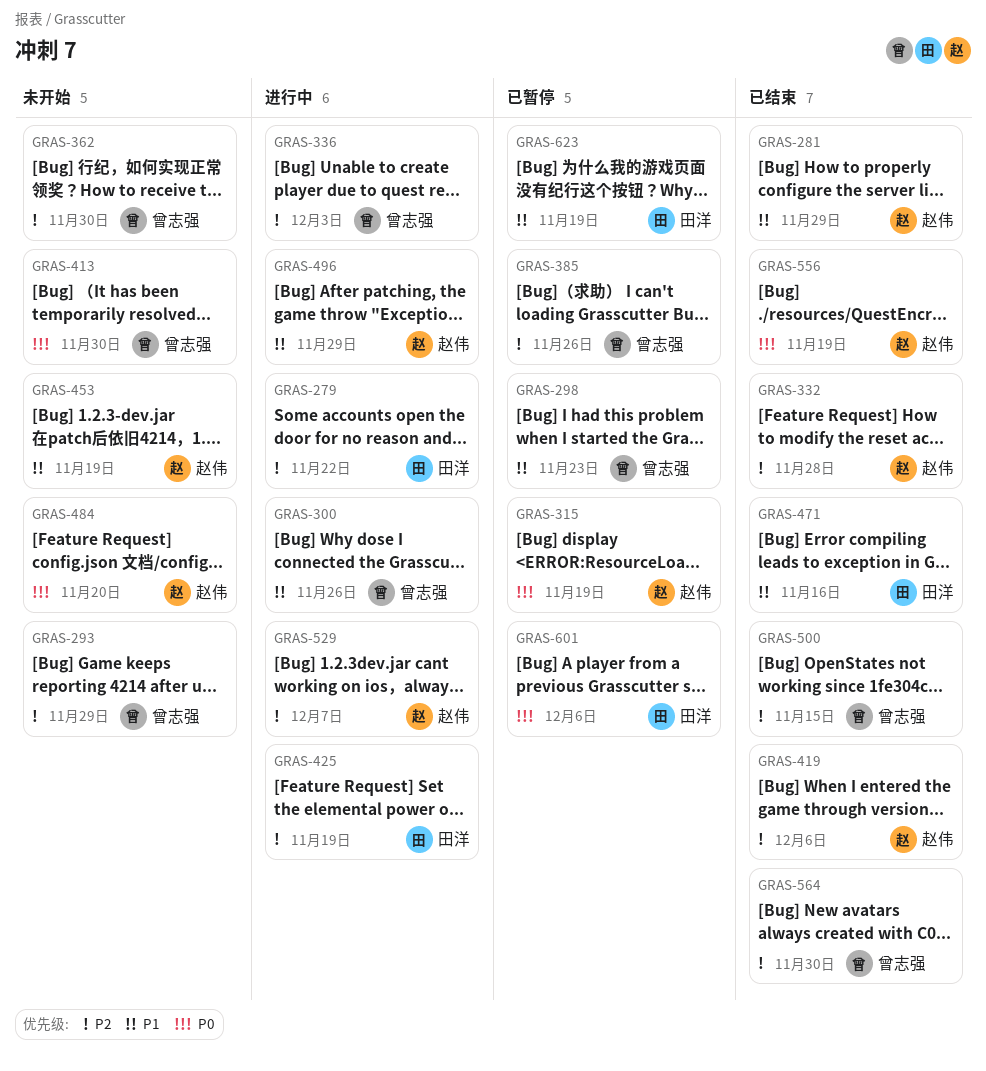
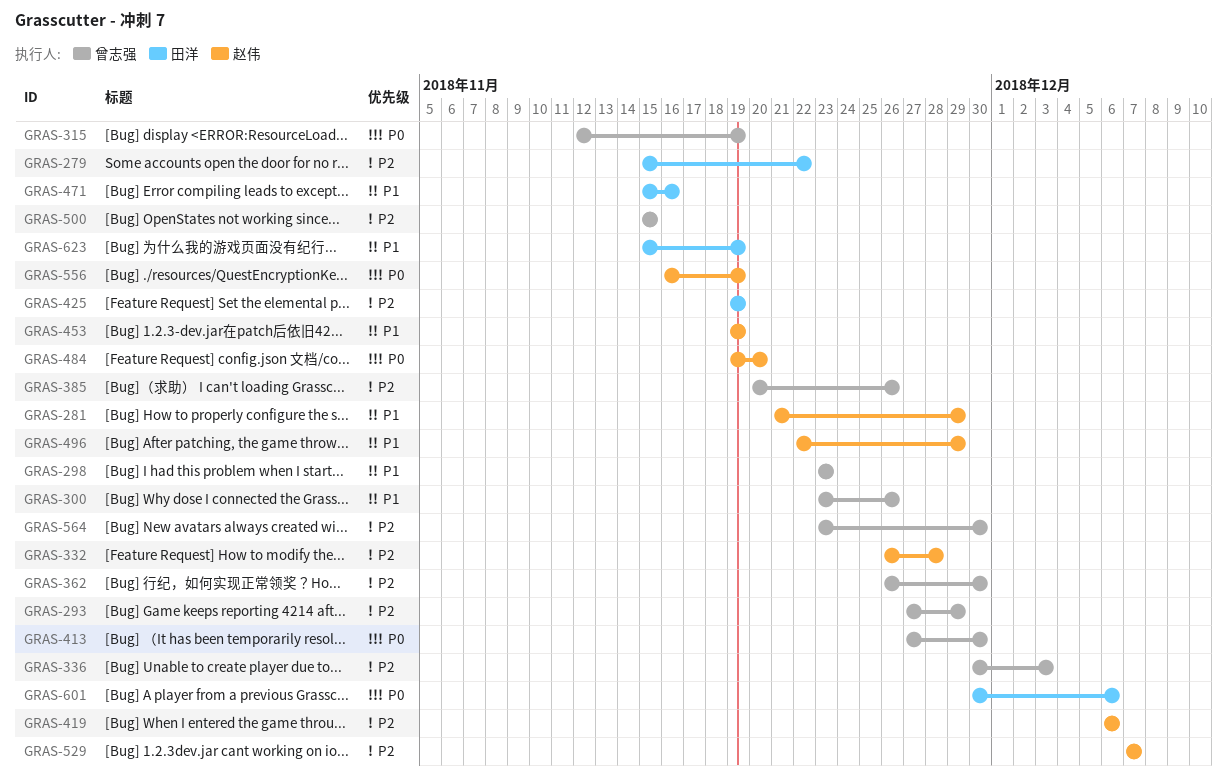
GRAS-315, owner: 赵伟 -> 曾志强

